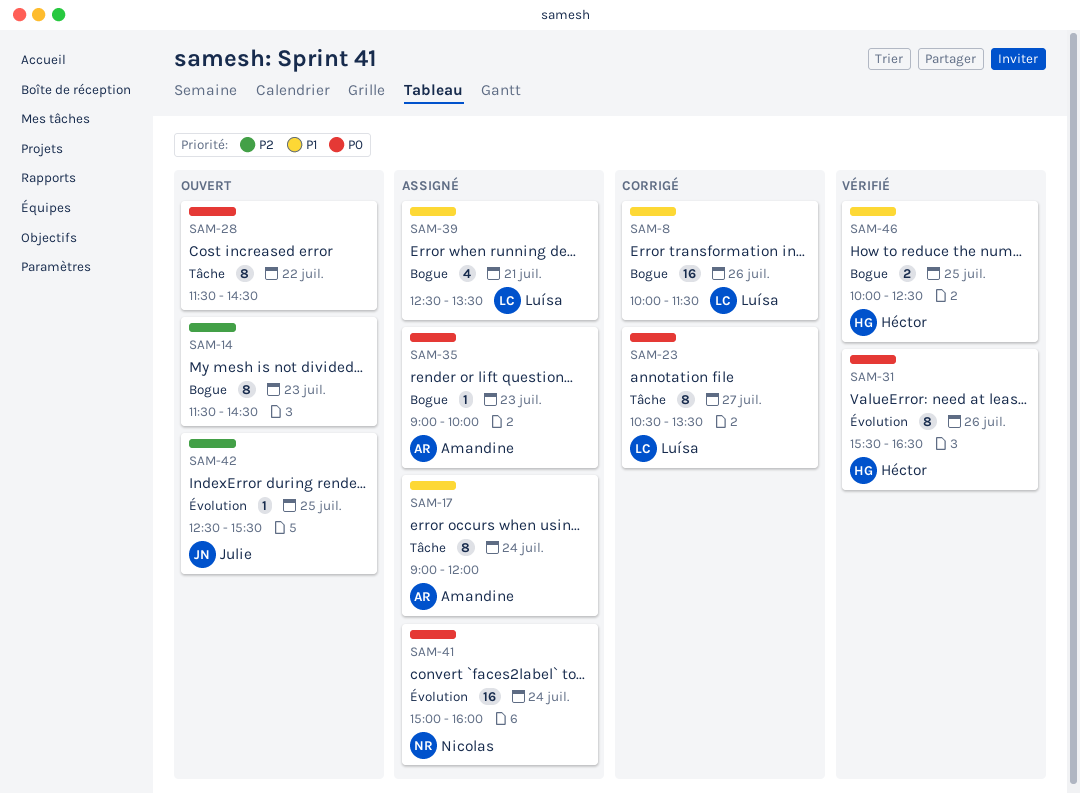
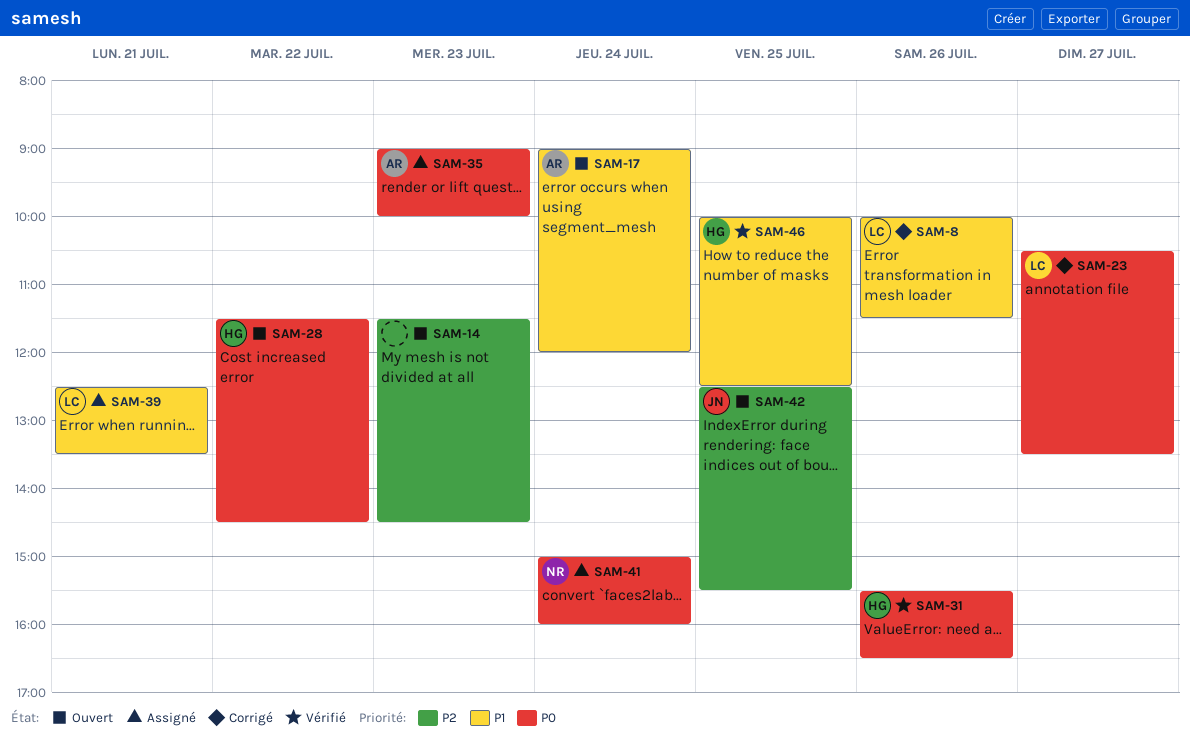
SAM-17, status: Assigné -> Ouvert
SAM-28, owner: none -> Héctor

